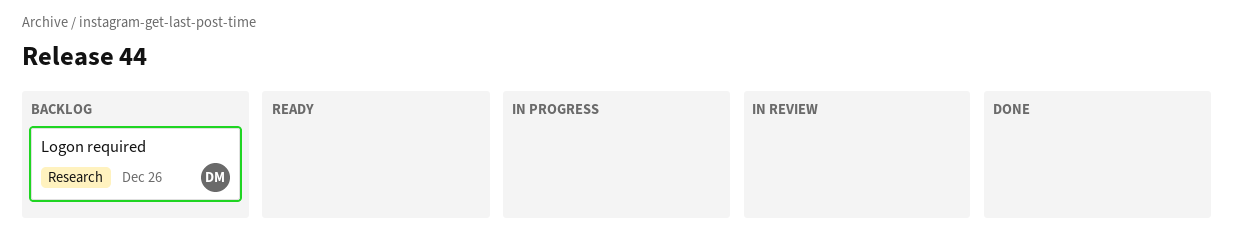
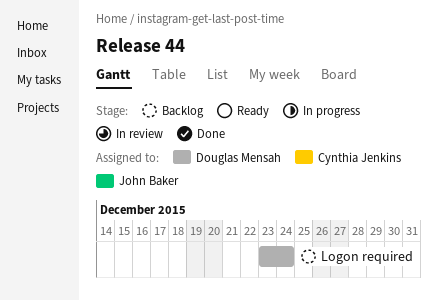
Logon required, due: Dec 26 -> Dec 24

